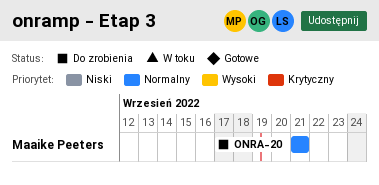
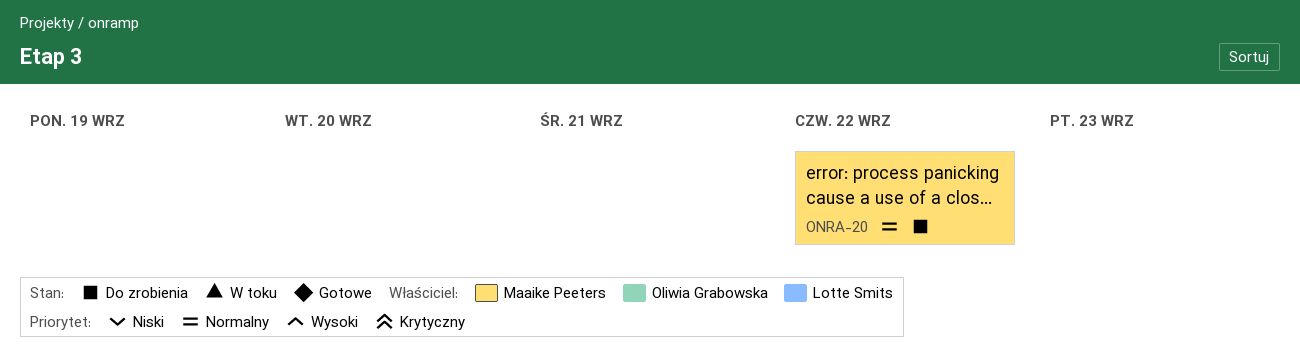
ONRA-20, due: Sep 21 -> Sep 22

